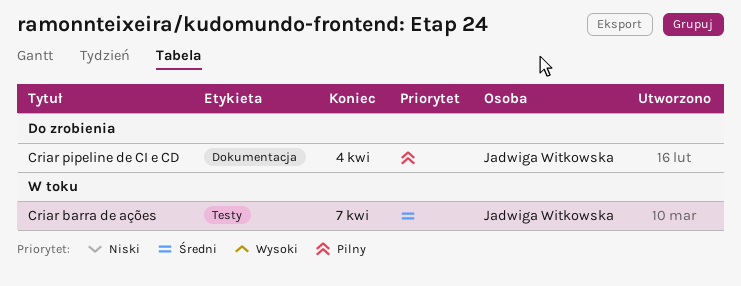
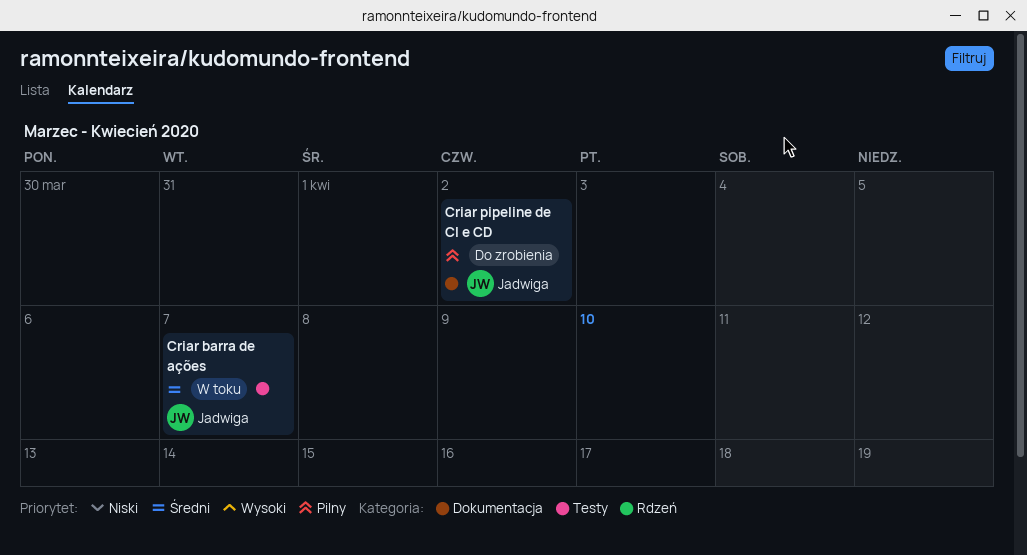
Criar pipeline de CI e CD, due: Apr 4 -> Apr 2

